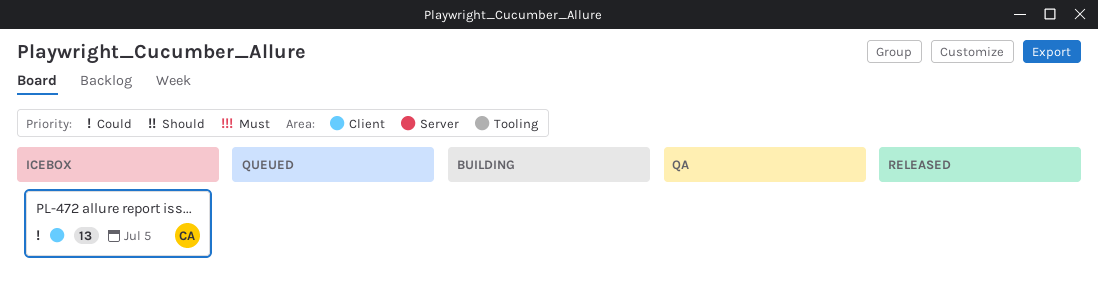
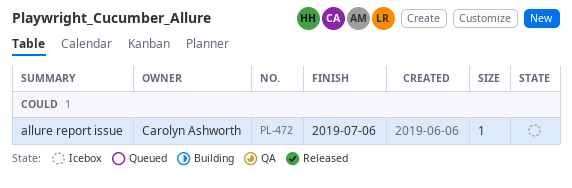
PL-472, estimate: 13 -> 1
PL-472, due: Jul 5 -> Jul 6

